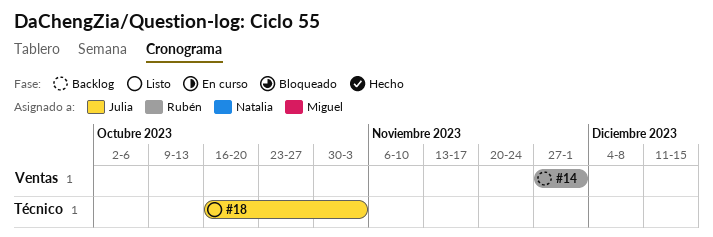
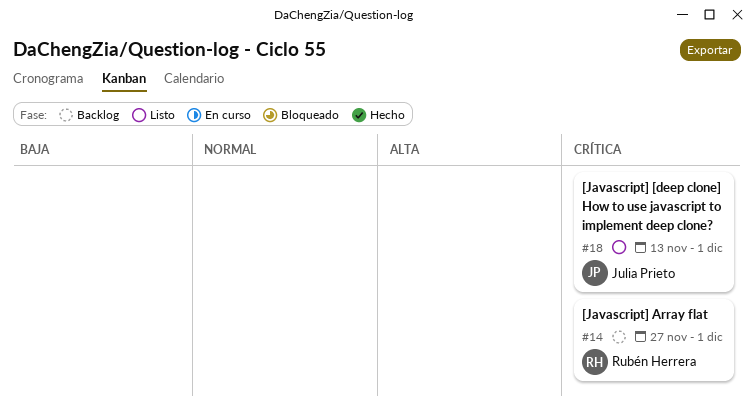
#18, start: Oct 16 -> Nov 13
#18, due: Nov 3 -> Dec 1

